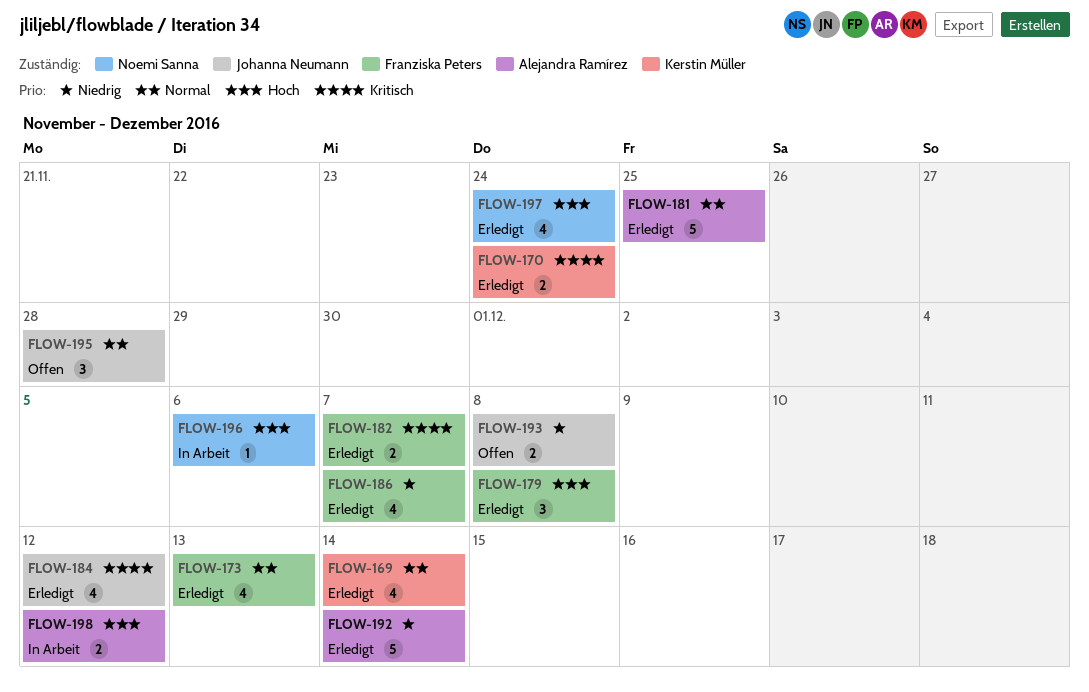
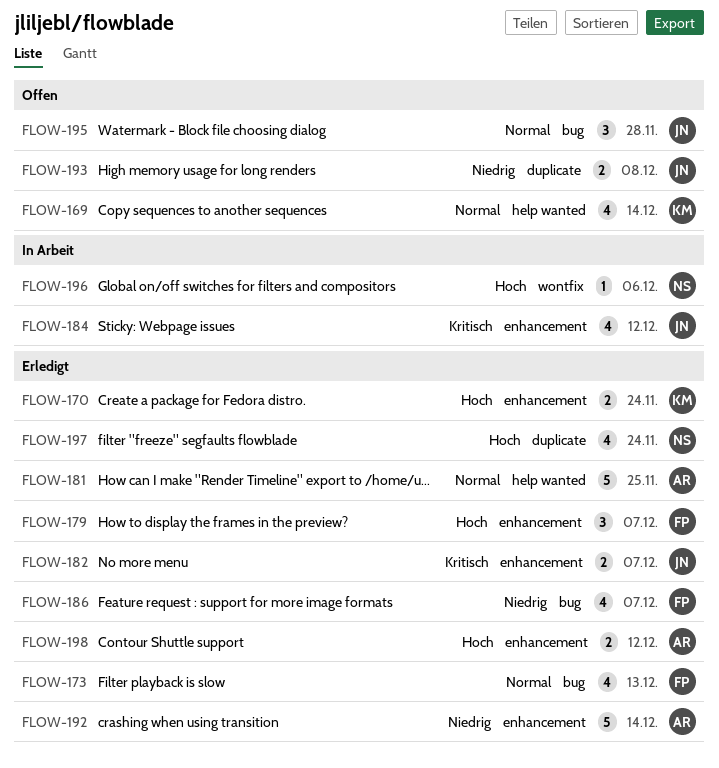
FLOW-169, status: Erledigt -> Offen
FLOW-170, priority: Kritisch -> Hoch
FLOW-179, due: Dec 8 -> Dec 7
FLOW-182, owner: Franziska Peters -> Johanna Neumann
FLOW-184, status: Erledigt -> In Arbeit
FLOW-198, status: In Arbeit -> Erledigt

